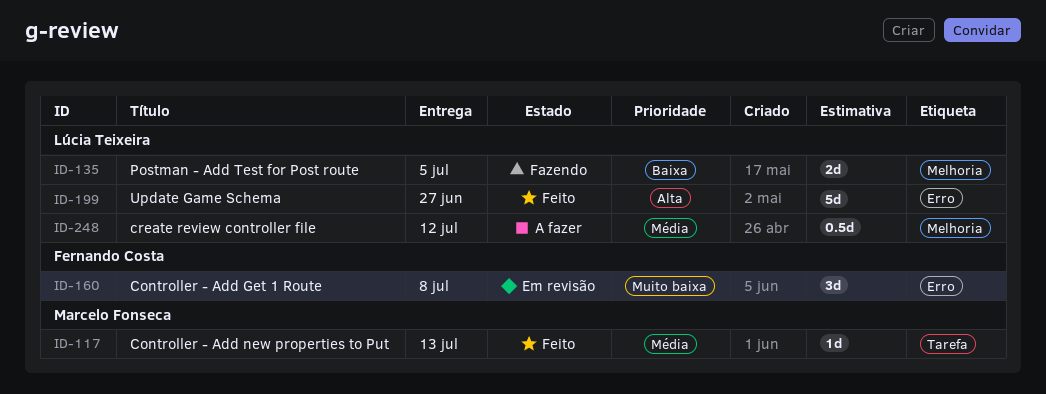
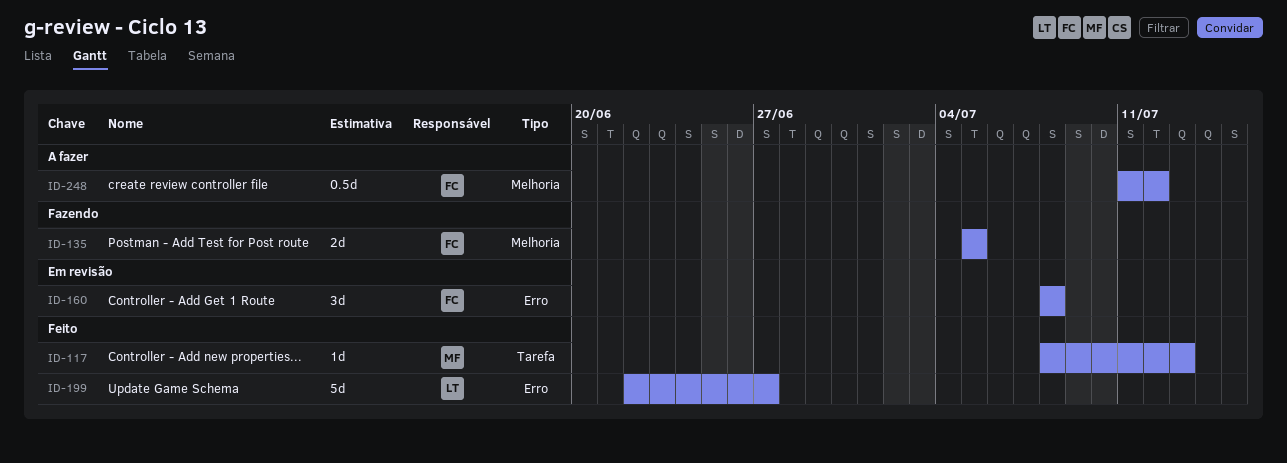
ID-135, owner: Lúcia Teixeira -> Fernando Costa
ID-248, owner: Lúcia Teixeira -> Fernando Costa

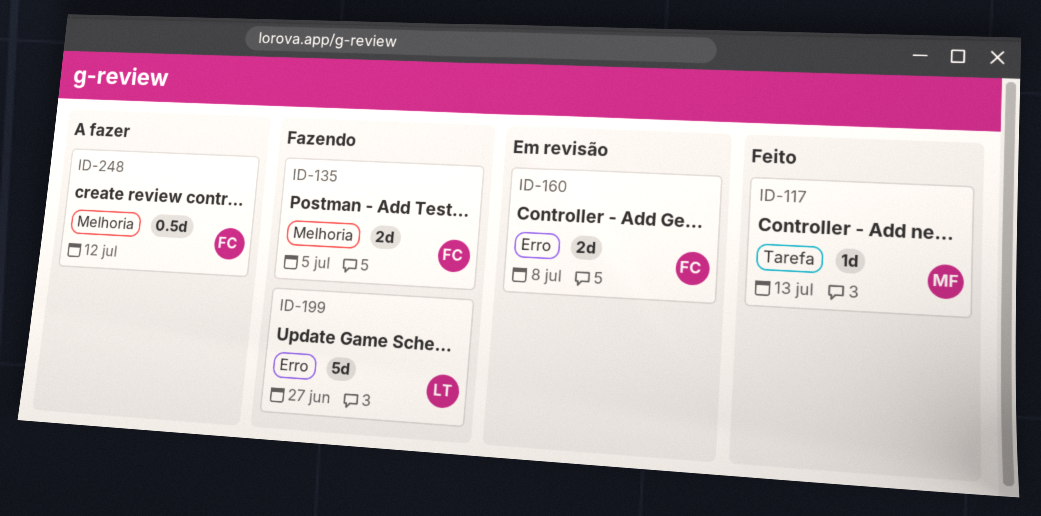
ID-160, estimate: 3d -> 2d
ID-199, status: Feito -> Fazendo

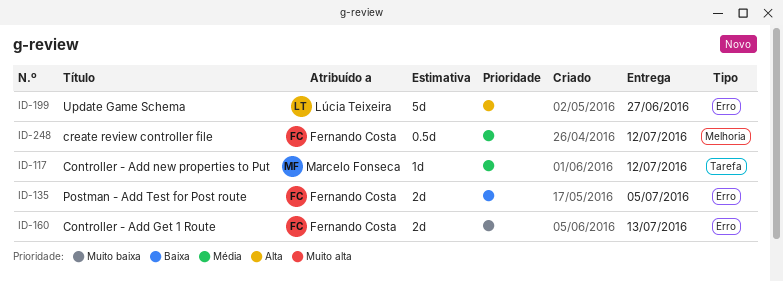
ID-117, due: Jul 13 -> Jul 12
ID-135, label: Melhoria -> Erro
ID-160, due: Jul 8 -> Jul 13

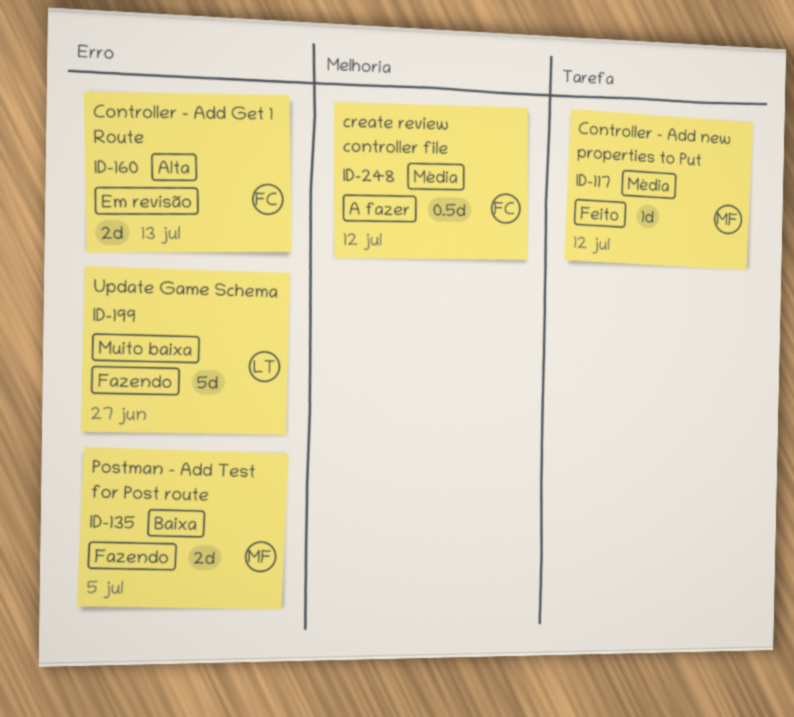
ID-135, owner: Fernando Costa -> Marcelo Fonseca
ID-160, priority: Muito baixa -> Alta
ID-199, priority: Alta -> Muito baixa

